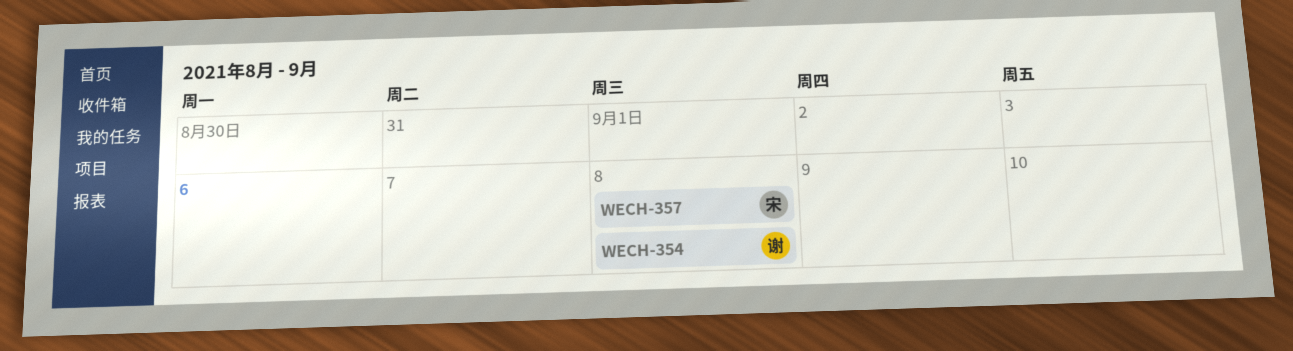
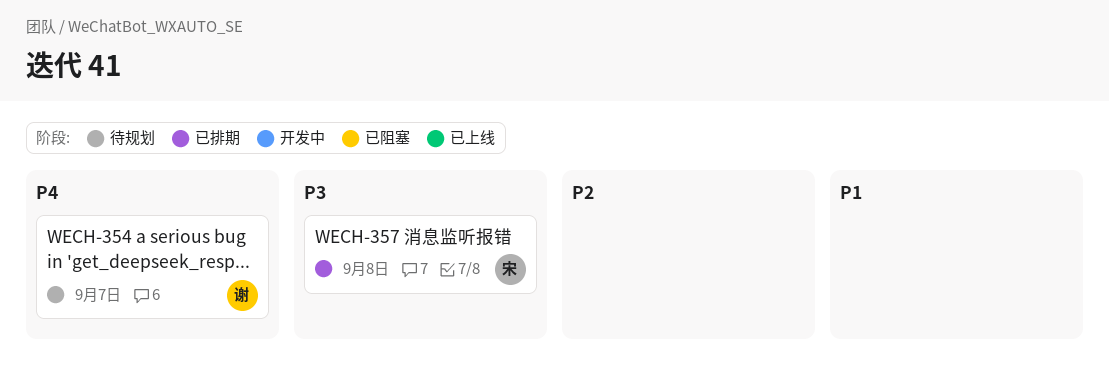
WECH-354, due: Sep 8 -> Sep 7

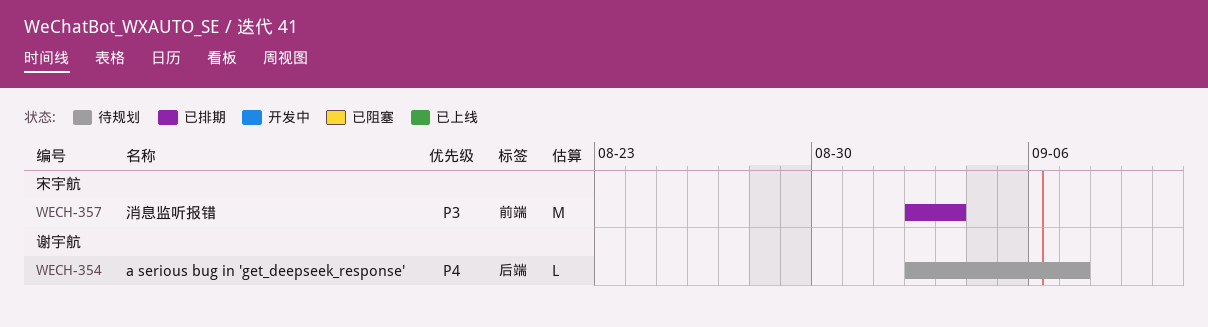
WECH-357, due: Sep 8 -> Sep 3

